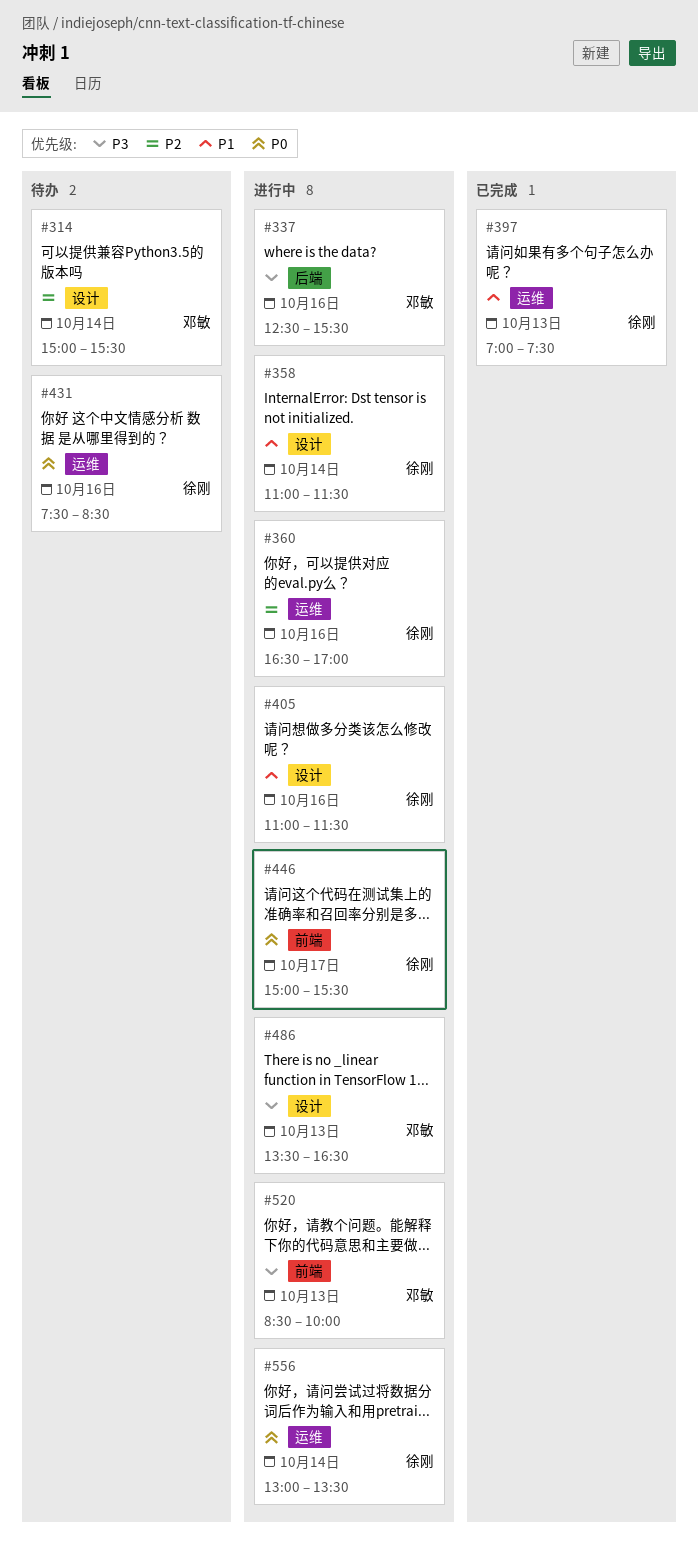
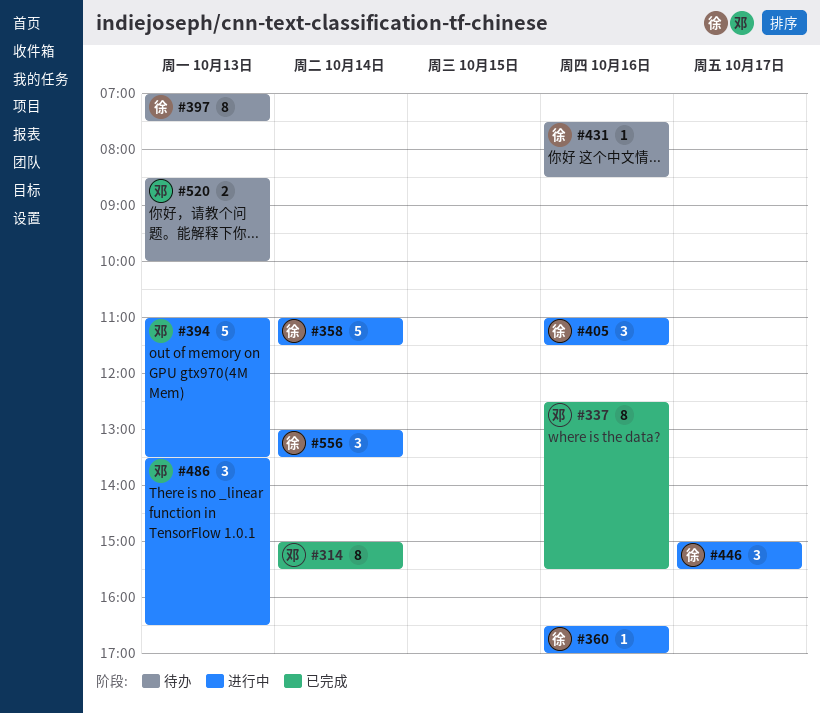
#314, status: 待办 -> 已完成
#337, status: 进行中 -> 已完成
#394: none -> present
#397, status: 已完成 -> 待办
#520, status: 进行中 -> 待办

